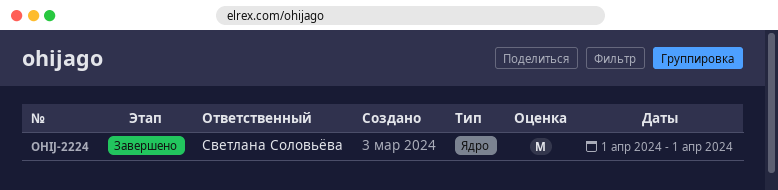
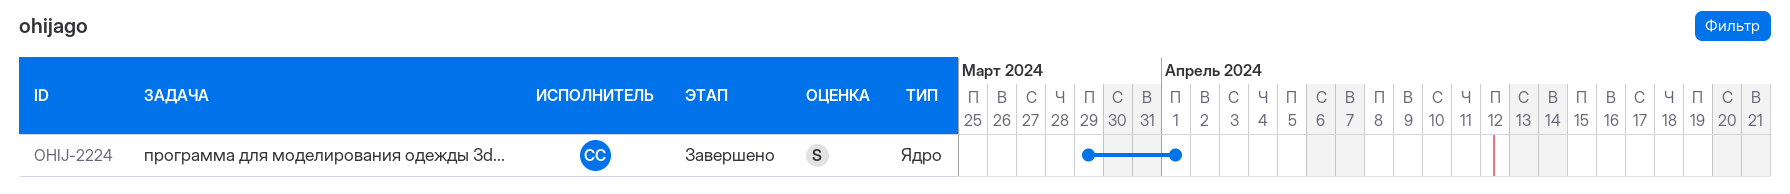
OHIJ-2224, estimate: M -> S
OHIJ-2224, start: Apr 1 -> Mar 29

